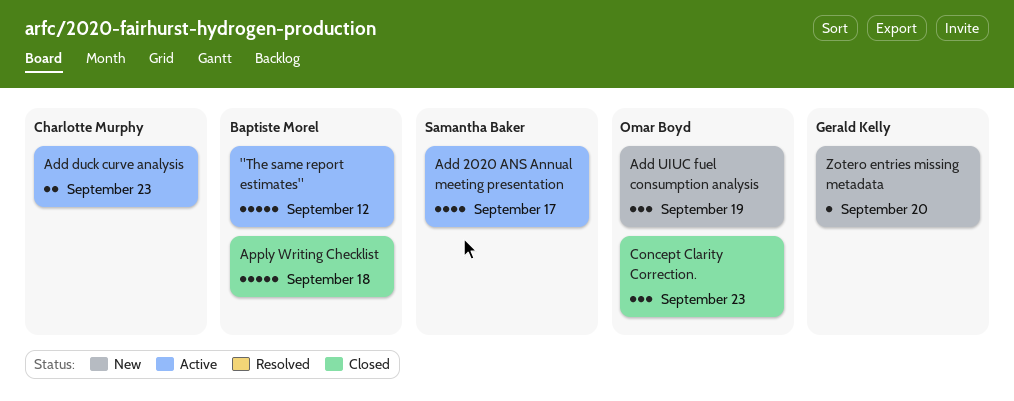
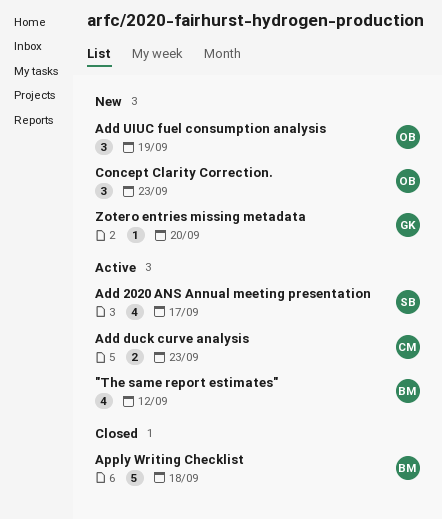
"The same report estimates", estimate: 5 -> 4
Concept Clarity Correction., status: Closed -> New

